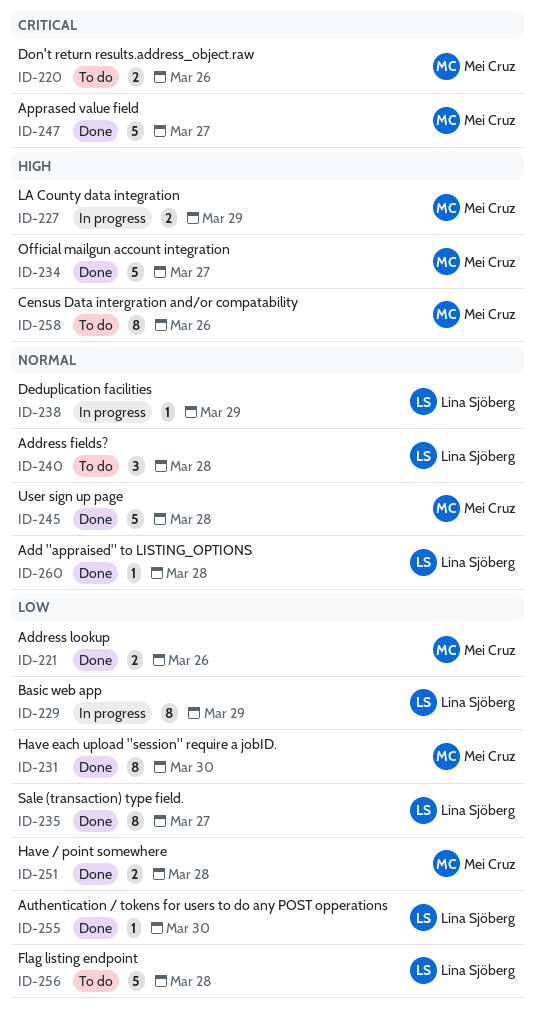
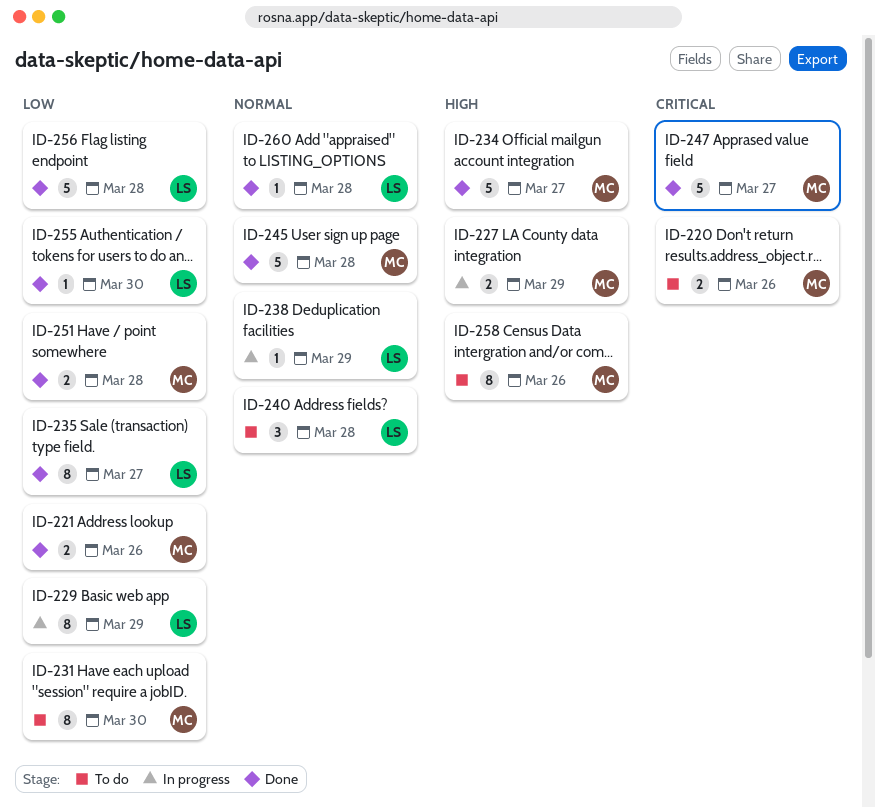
ID-231, status: Done -> To do
ID-256, status: To do -> Done

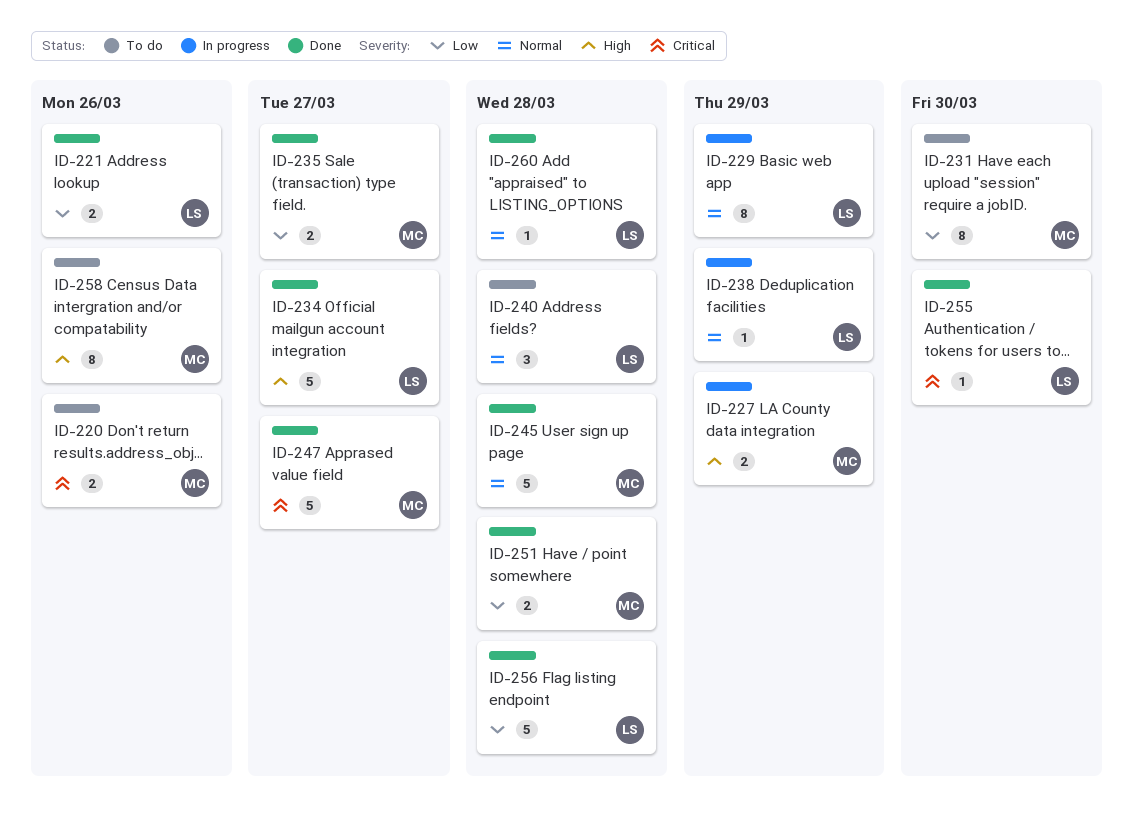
ID-221, owner: MC -> LS
ID-229, priority: Low -> Normal
ID-234, owner: MC -> LS
ID-235, owner: LS -> MC
ID-235, estimate: 8 -> 2
ID-255, priority: Low -> Critical

